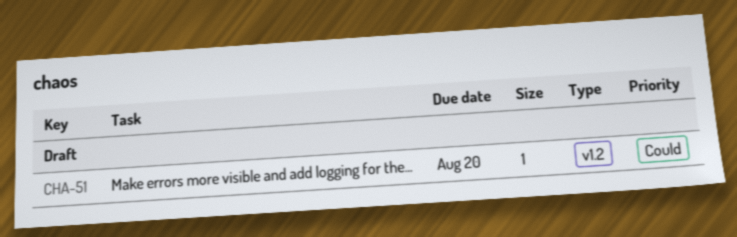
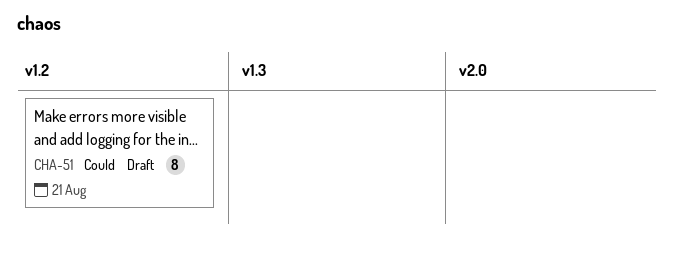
CHA-51, estimate: 1 -> 8
CHA-51, due: Aug 20 -> Aug 21

